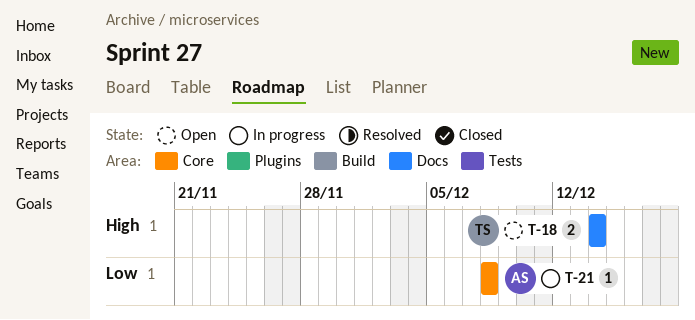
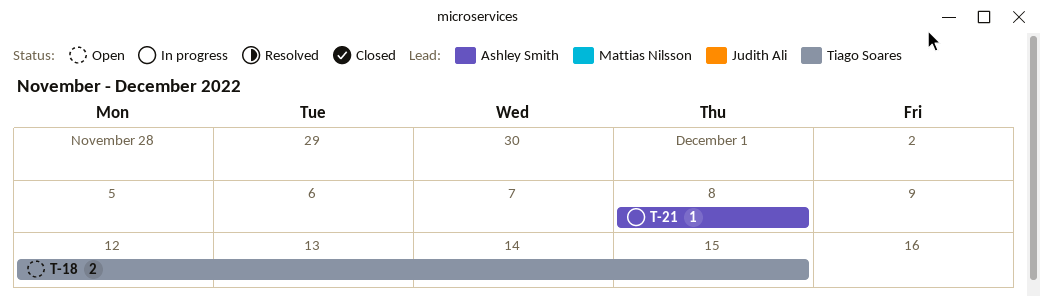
T-18, start: Dec 14 -> Dec 12
T-18, due: Dec 14 -> Dec 15

